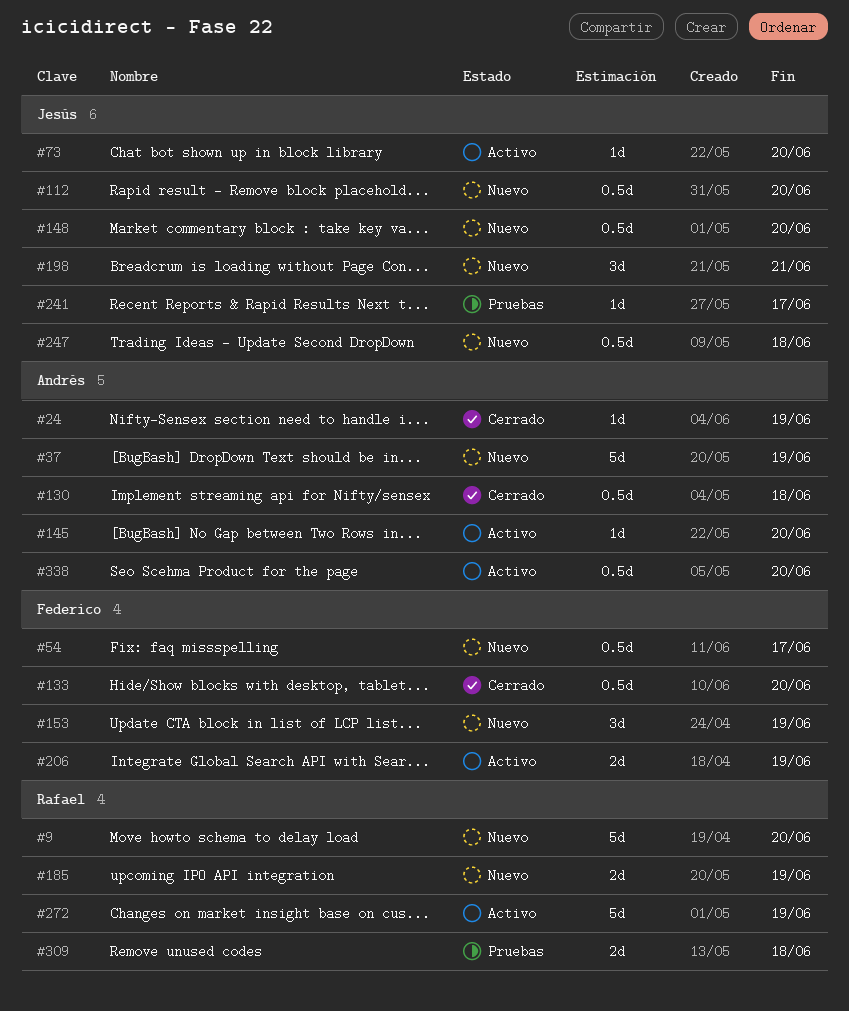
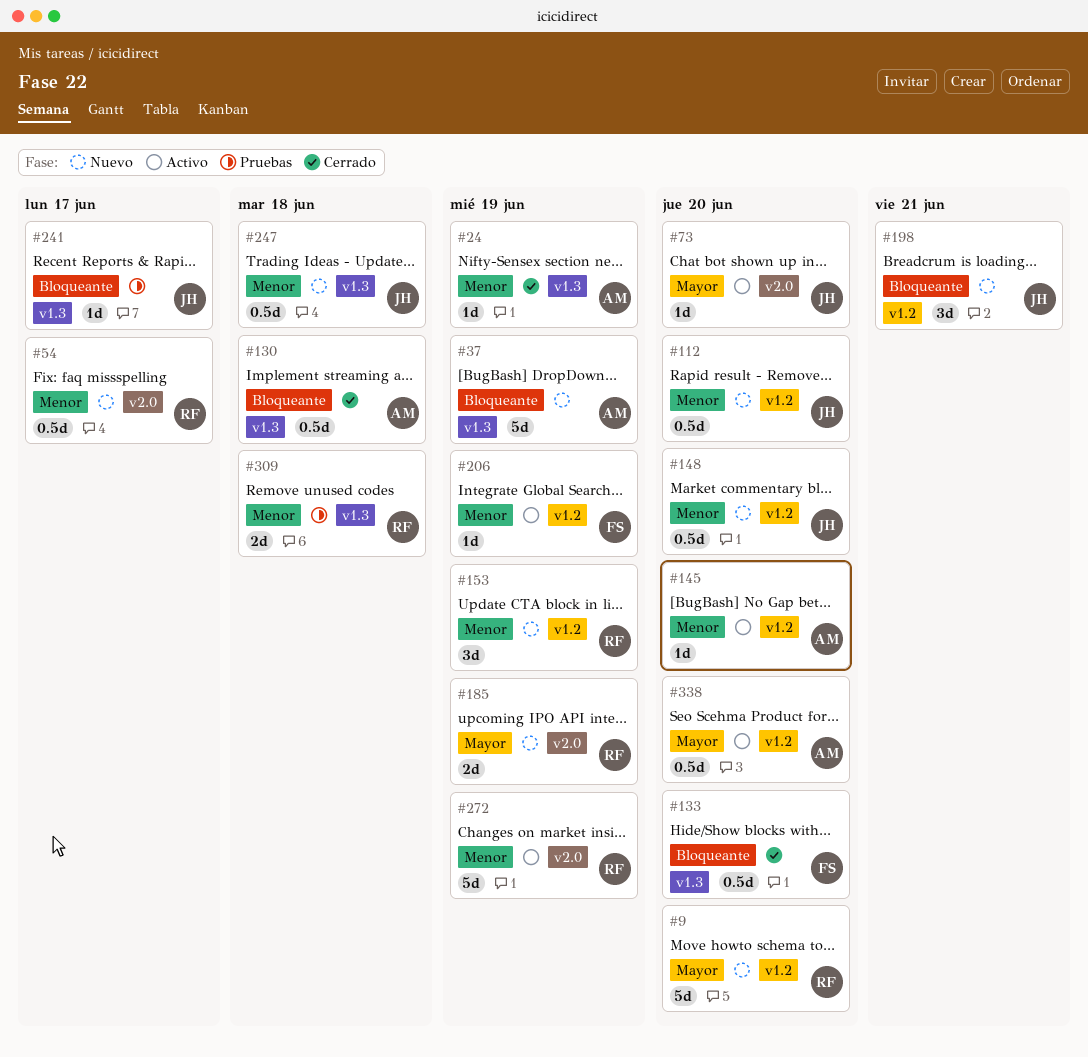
#54, owner: Federico -> Rafael
#153, owner: Federico -> Rafael
#206, estimate: 2d -> 1d

